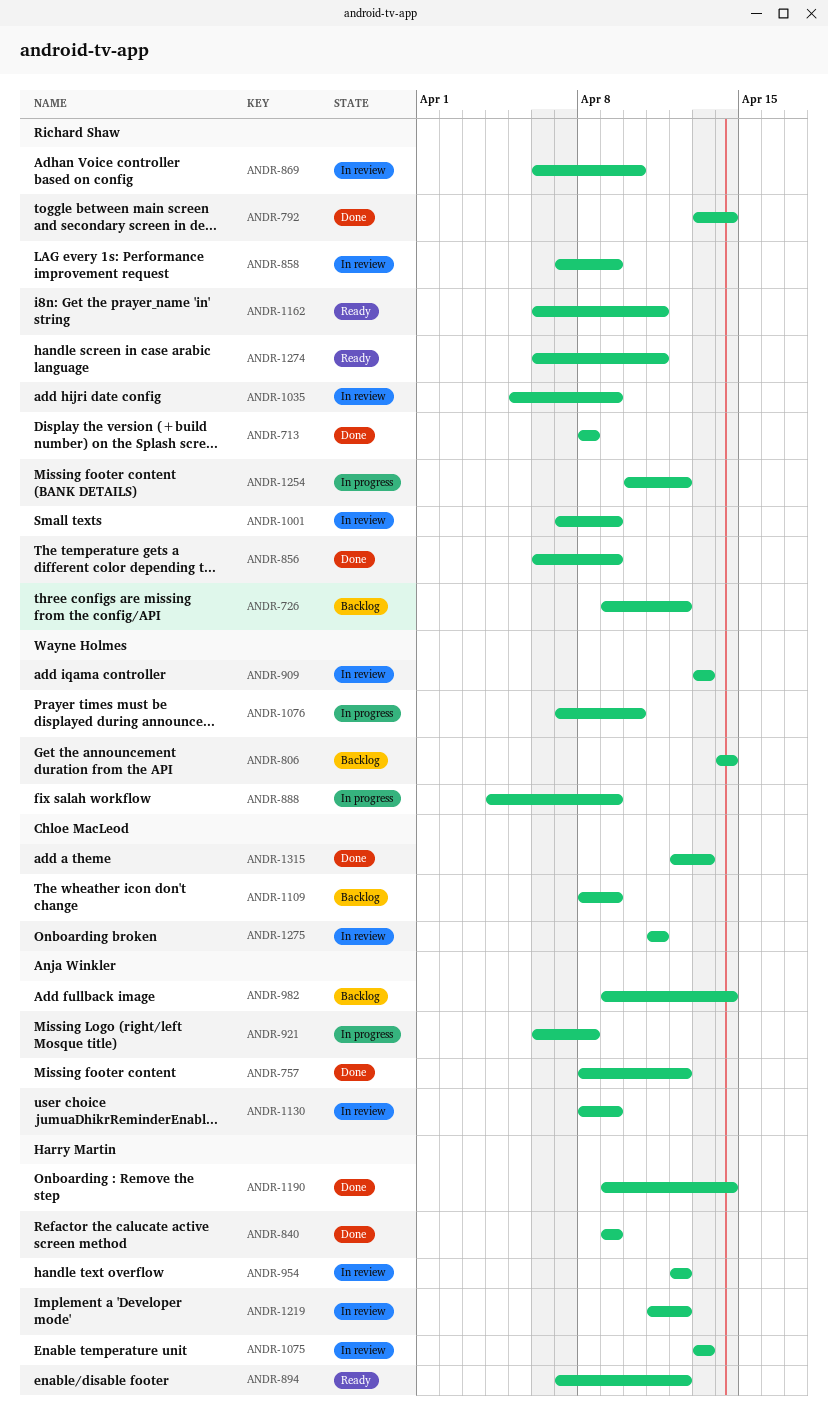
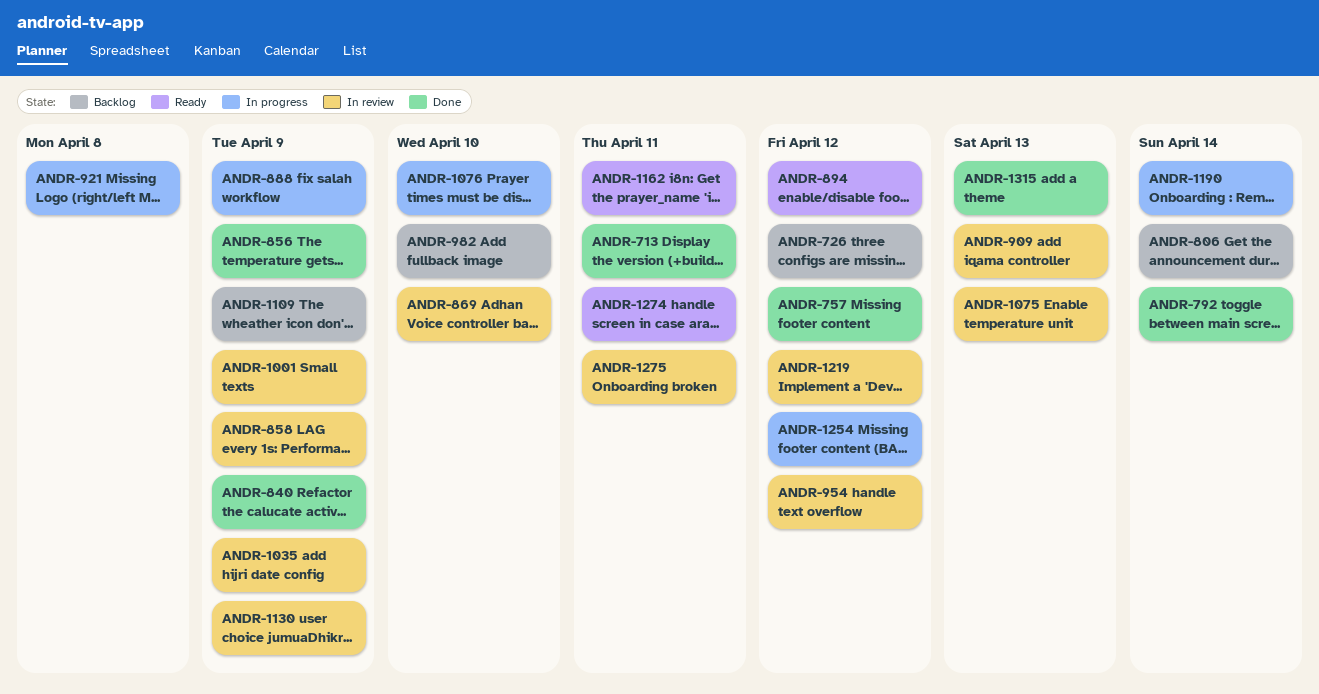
ANDR-713, due: Apr 8 -> Apr 11
ANDR-982, due: Apr 14 -> Apr 10
ANDR-1190, status: Done -> In progress

